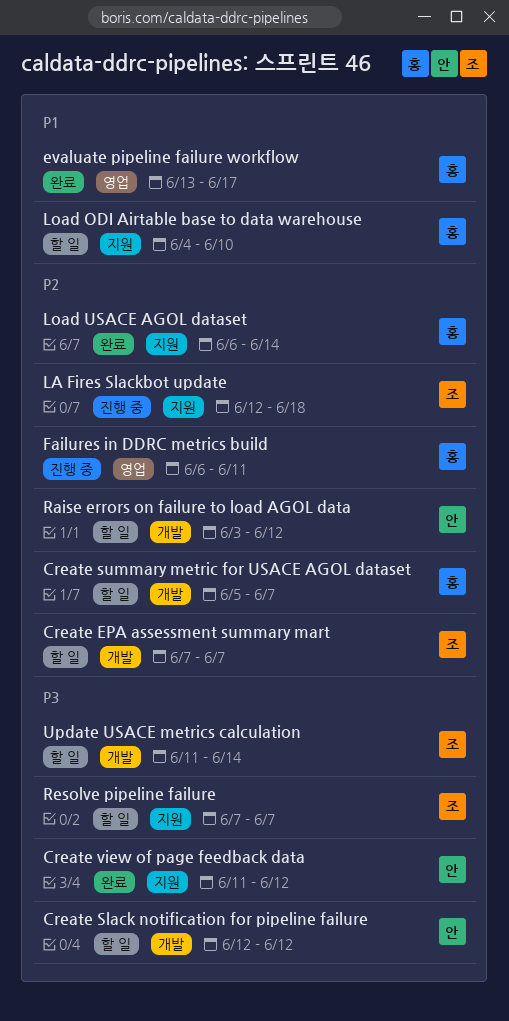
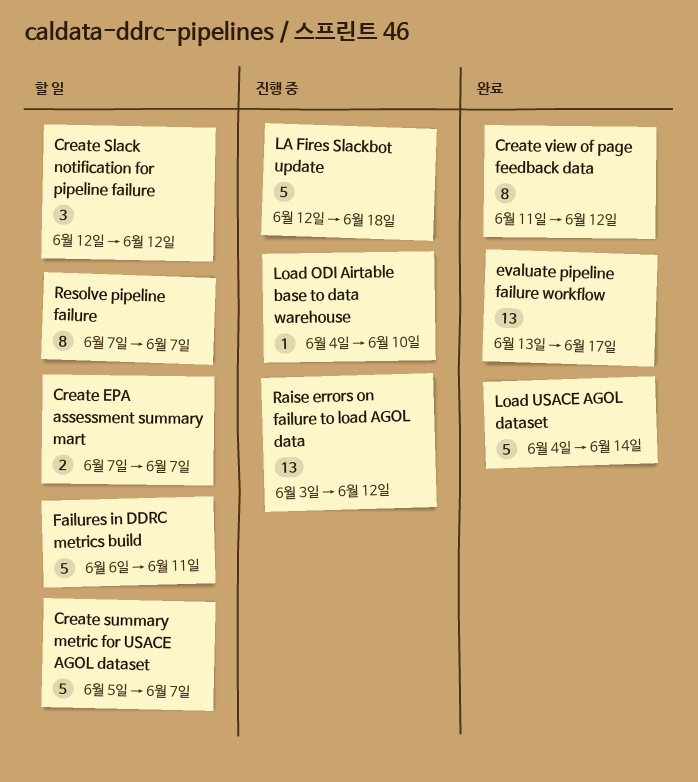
Failures in DDRC metrics build, status: 진행 중 -> 할 일
Load ODI Airtable base to data warehouse, status: 할 일 -> 진행 중
Load USACE AGOL dataset, start: Jun 6 -> Jun 4
Raise errors on failure to load AGOL data, status: 할 일 -> 진행 중
Update USACE metrics calculation: present -> none

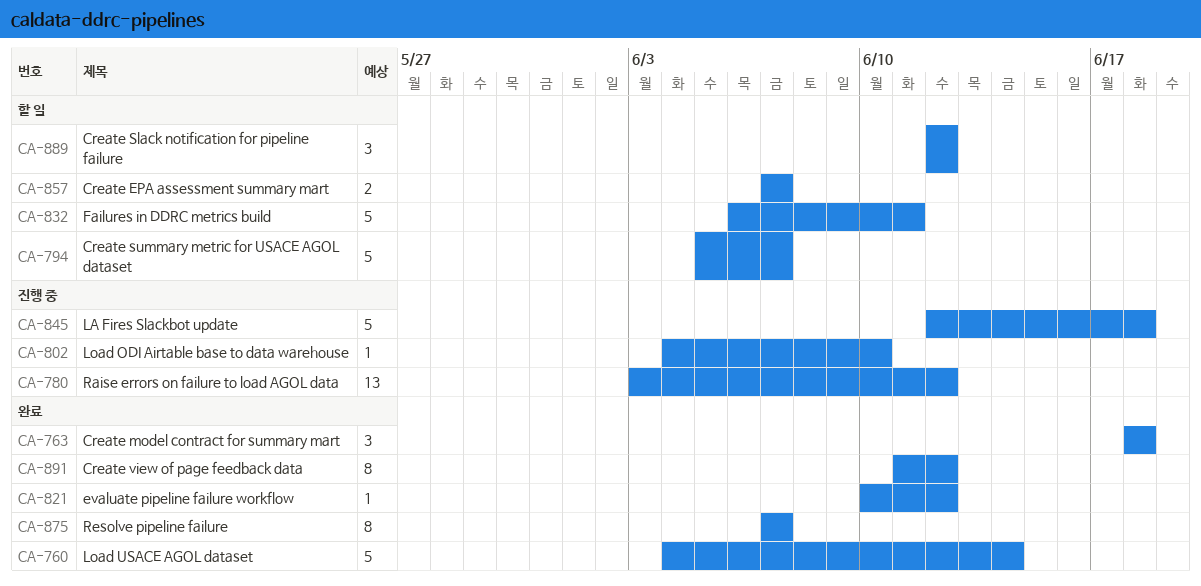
Create model contract for summary mart: none -> present
evaluate pipeline failure workflow, estimate: 13 -> 1
evaluate pipeline failure workflow, start: Jun 13 -> Jun 10
evaluate pipeline failure workflow, due: Jun 17 -> Jun 12
Resolve pipeline failure, status: 할 일 -> 완료

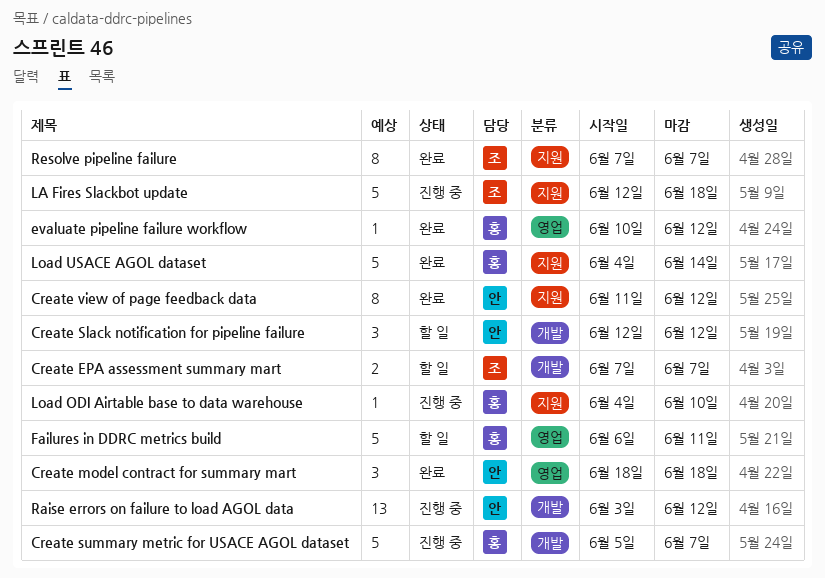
Create summary metric for USACE AGOL dataset, status: 할 일 -> 진행 중

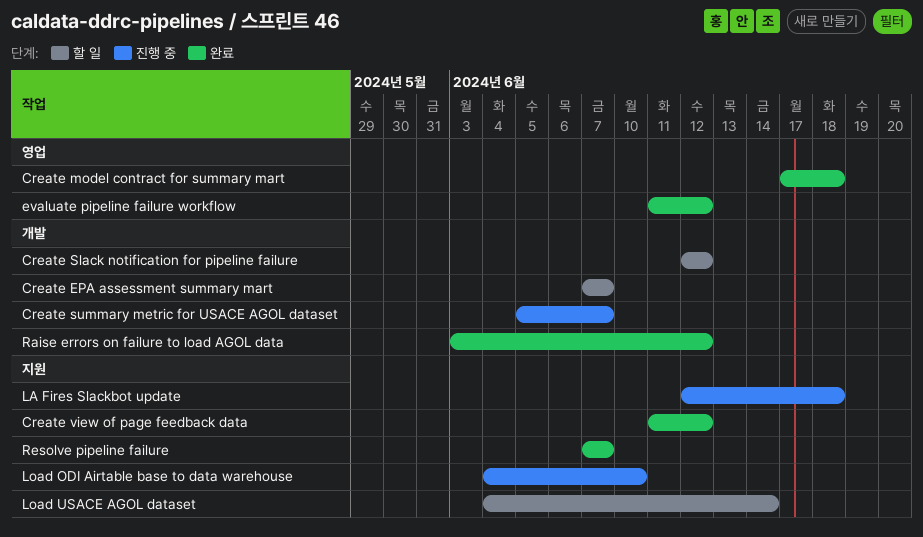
Create model contract for summary mart, start: Jun 18 -> Jun 17
evaluate pipeline failure workflow, start: Jun 10 -> Jun 11
Failures in DDRC metrics build: present -> none
Load USACE AGOL dataset, status: 완료 -> 할 일
Raise errors on failure to load AGOL data, status: 진행 중 -> 완료

